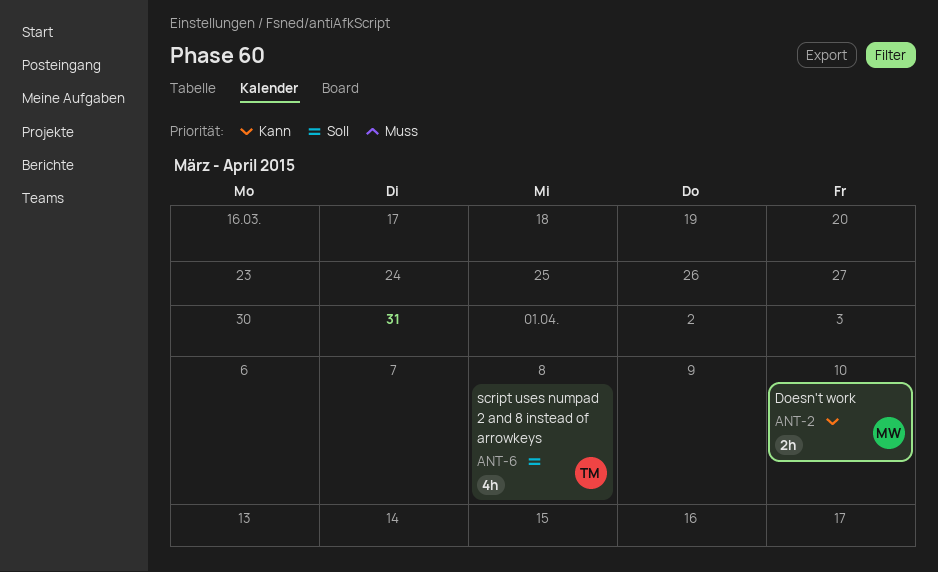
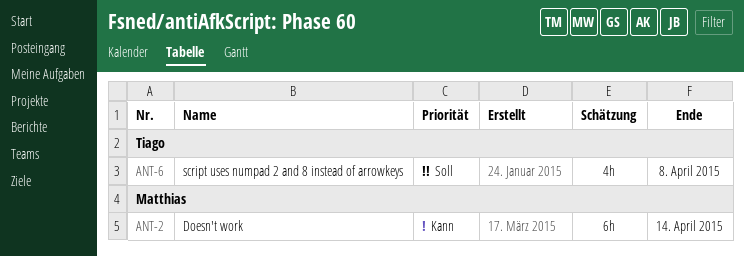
ANT-2, estimate: 2h -> 6h
ANT-2, due: Apr 10 -> Apr 14

